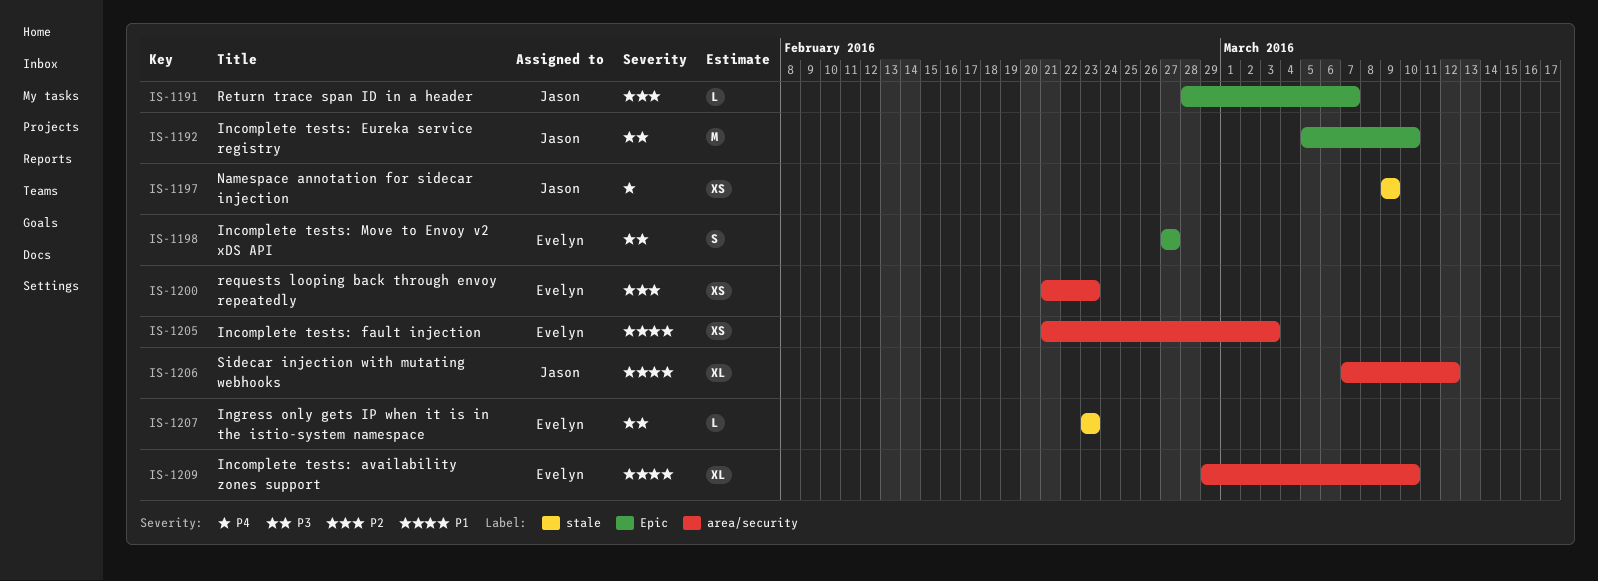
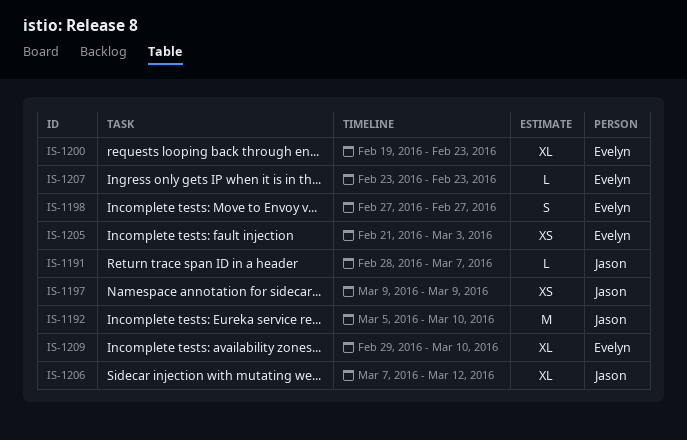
IS-1200, estimate: XS -> XL
IS-1200, start: Feb 21 -> Feb 19

